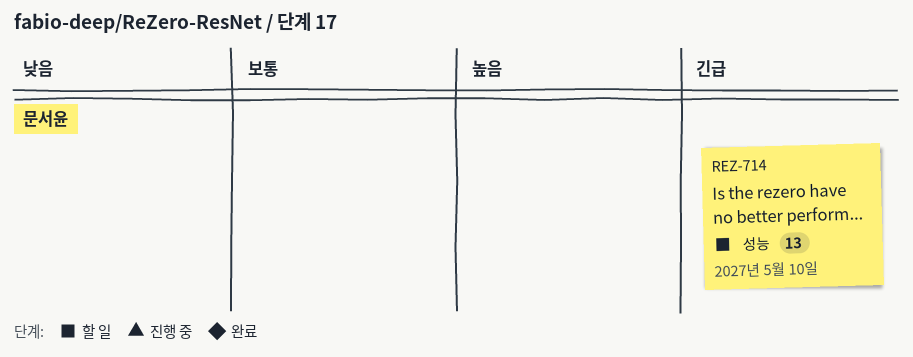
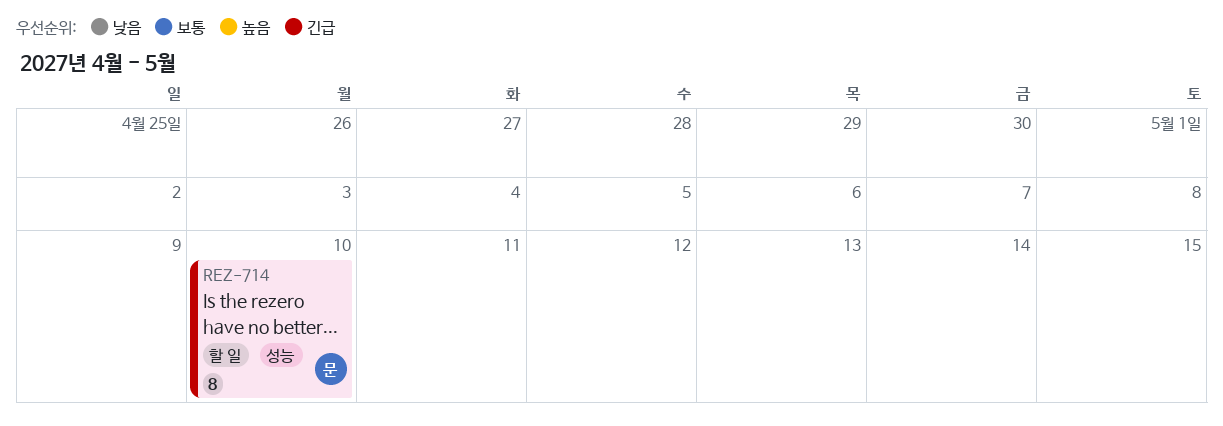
REZ-714, estimate: 13 -> 8

